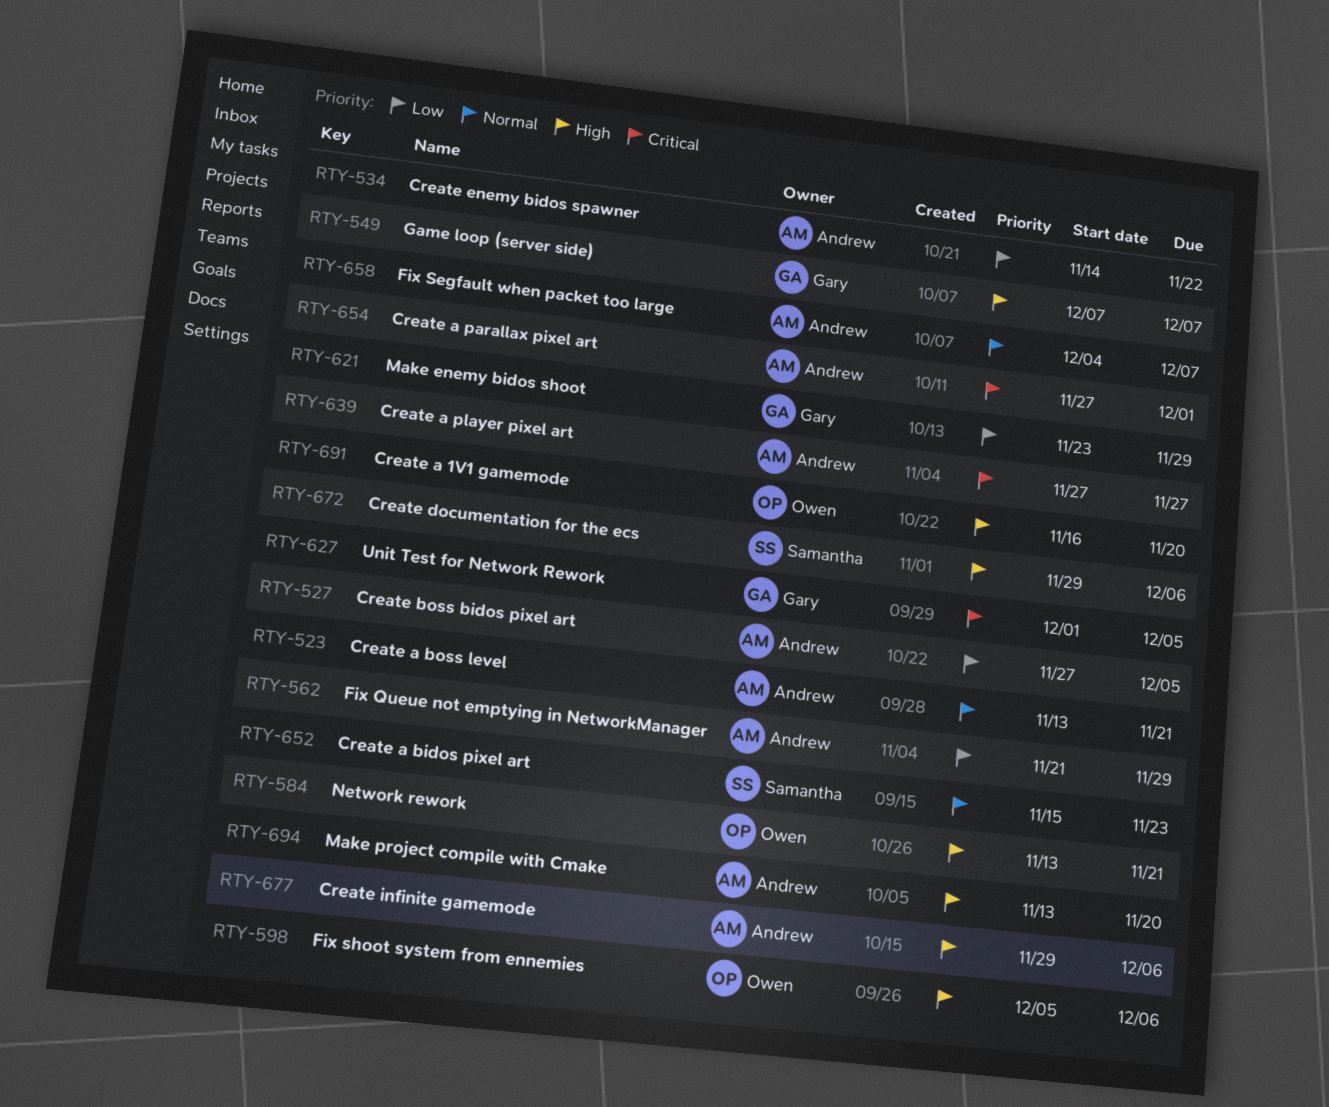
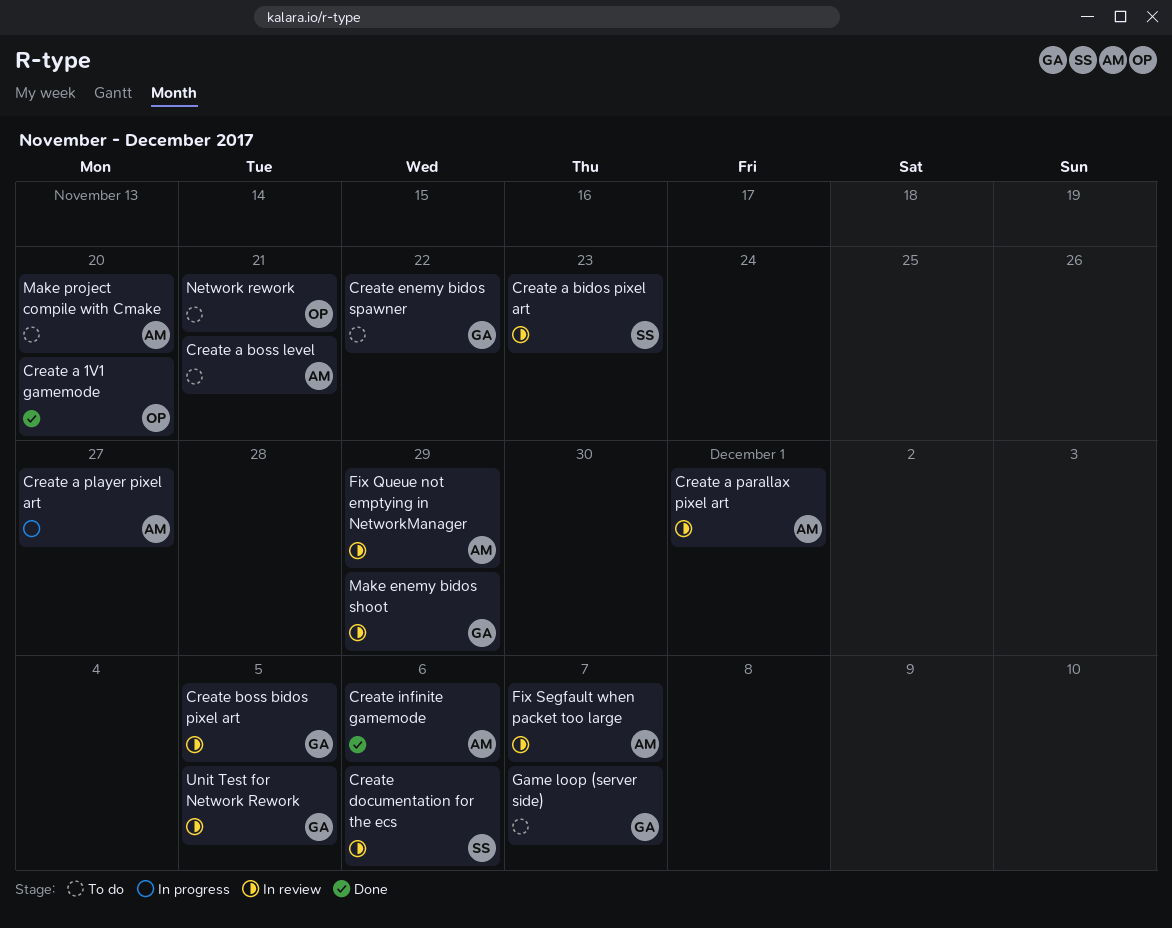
Create boss bidos pixel art, owner: Andrew -> Gary
Create enemy bidos spawner, owner: Andrew -> Gary
Fix shoot system from ennemies: present -> none

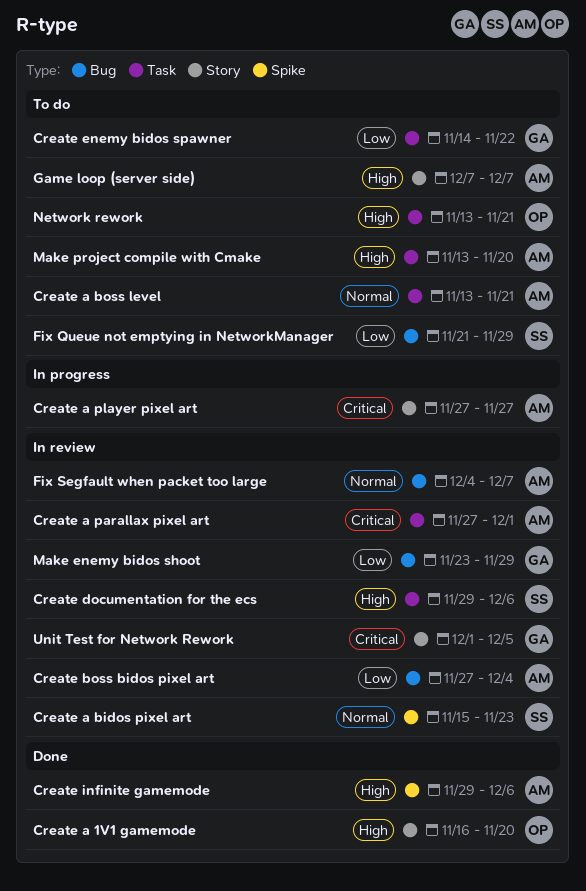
Create boss bidos pixel art, owner: GA -> AM
Create boss bidos pixel art, due: Dec 5 -> Dec 4
Fix Queue not emptying in NetworkManager, status: In review -> To do
Fix Queue not emptying in NetworkManager, owner: AM -> SS
Game loop (server side), owner: GA -> AM

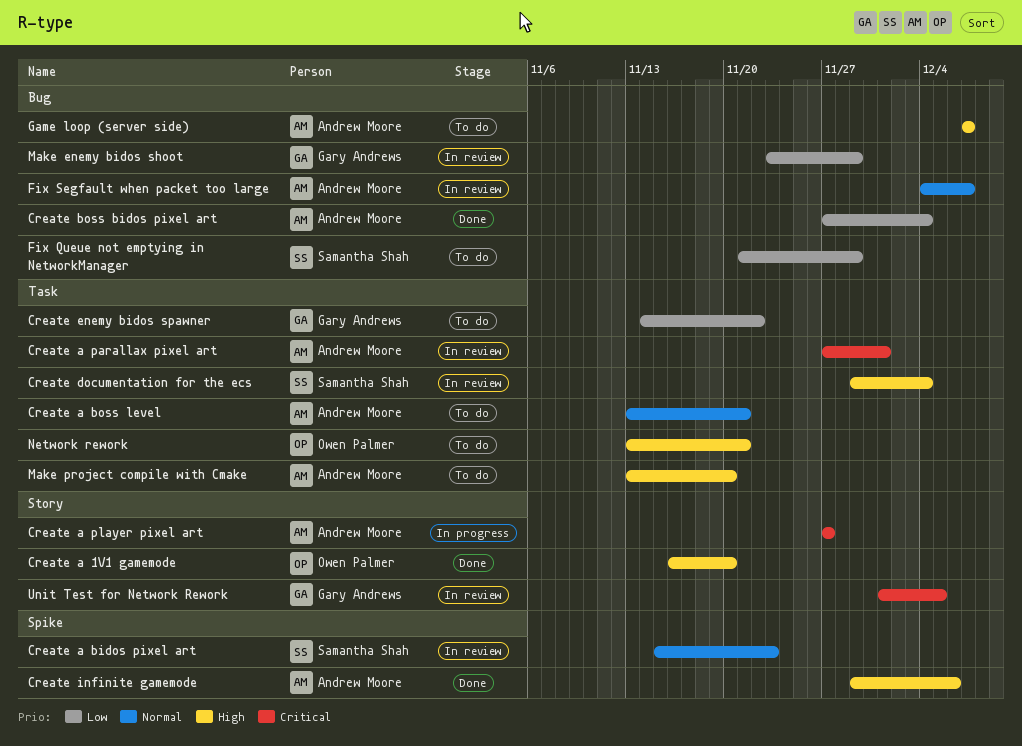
Create boss bidos pixel art, status: In review -> Done
Create documentation for the ecs, due: Dec 6 -> Dec 4
Game loop (server side), label: Story -> Bug

